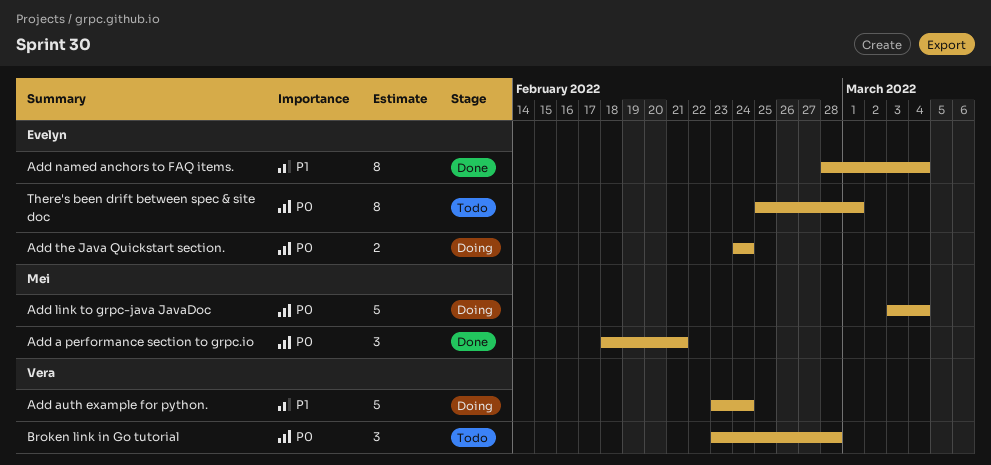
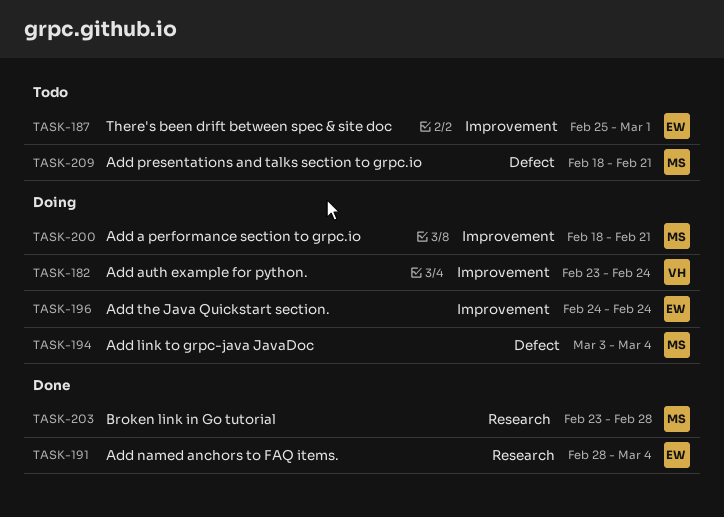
Add a performance section to grpc.io, status: Done -> Doing
Add presentations and talks section to grpc.io: none -> present
Broken link in Go tutorial, status: Todo -> Done
Broken link in Go tutorial, owner: Vera -> Mei

